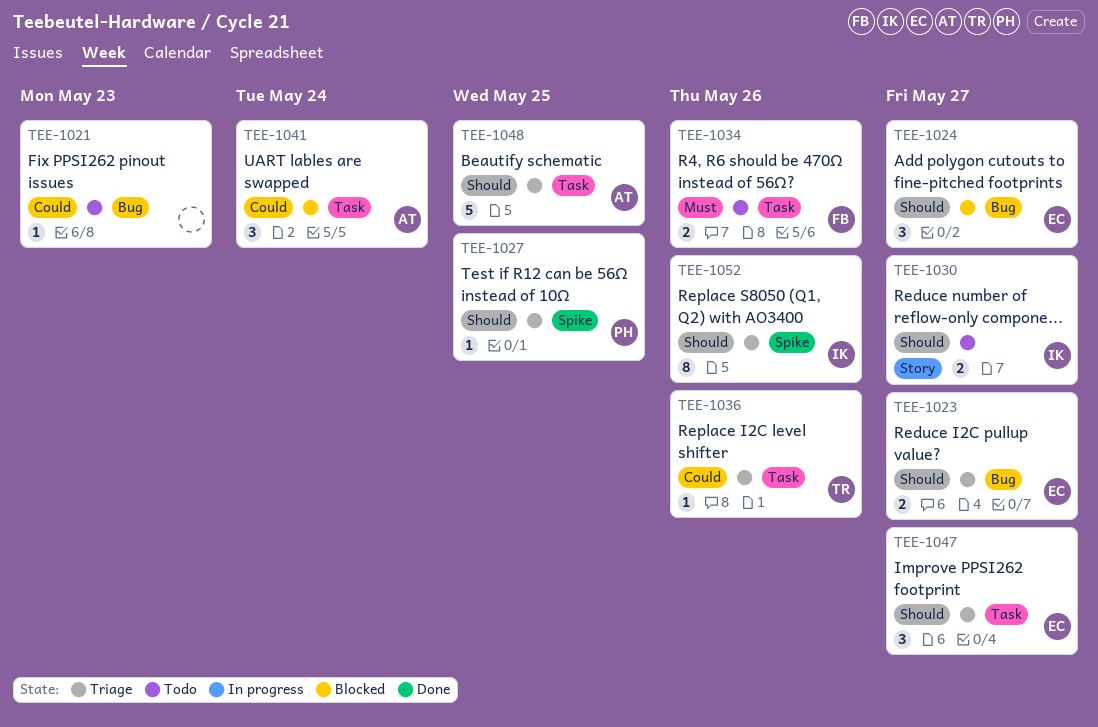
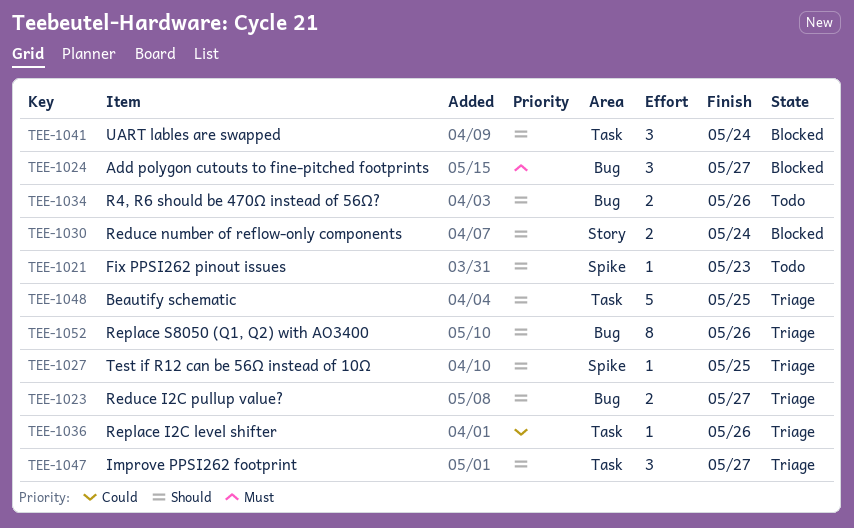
TEE-1021, priority: Could -> Should
TEE-1021, label: Bug -> Spike
TEE-1024, priority: Should -> Must
TEE-1030, status: Todo -> Blocked
TEE-1030, due: May 27 -> May 24
TEE-1034, priority: Must -> Should
TEE-1034, label: Task -> Bug
TEE-1041, priority: Could -> Should
TEE-1052, label: Spike -> Bug

